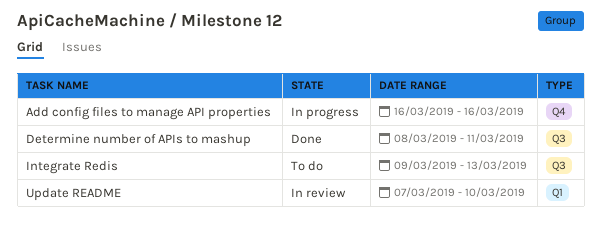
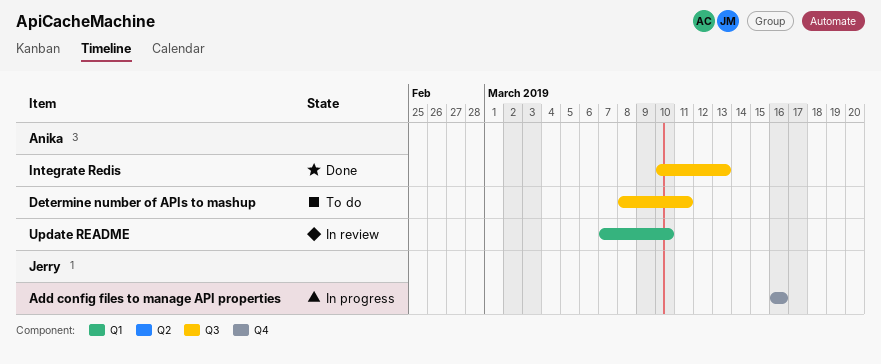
Determine number of APIs to mashup, status: Done -> To do
Integrate Redis, status: To do -> Done
Integrate Redis, start: Mar 9 -> Mar 10

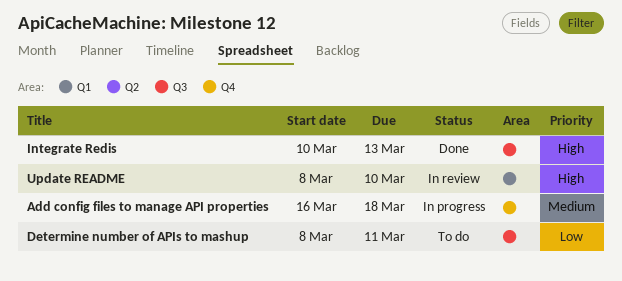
Add config files to manage API properties, due: Mar 16 -> Mar 18
Update README, start: Mar 7 -> Mar 8

